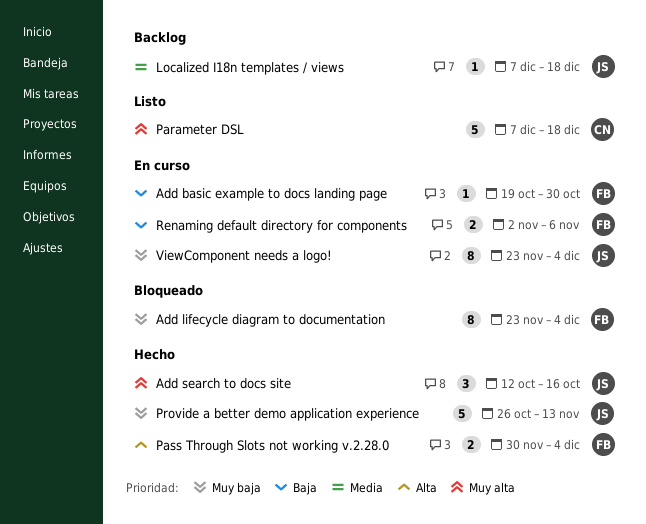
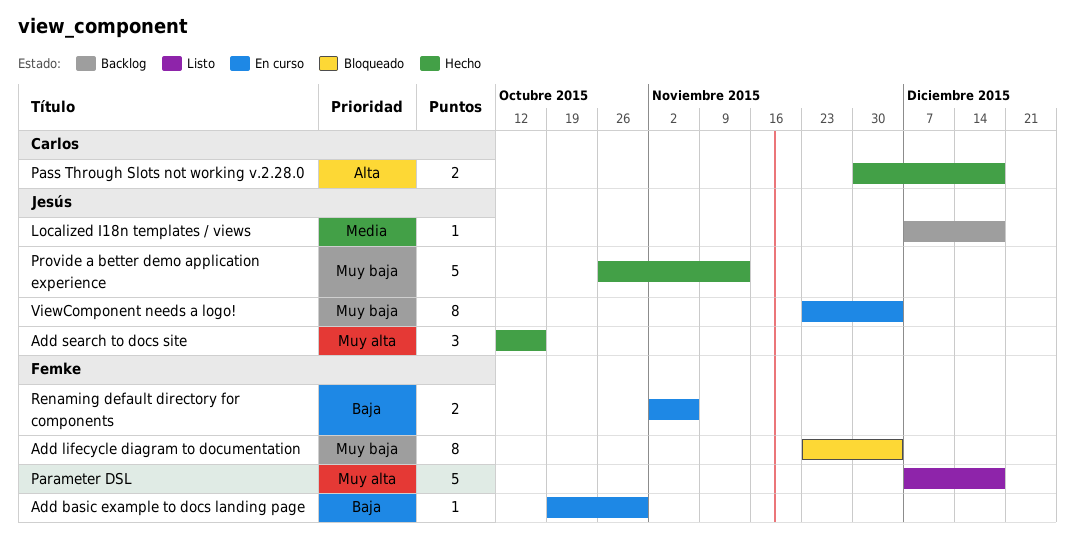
Parameter DSL, owner: Carlos -> Femke
Pass Through Slots not working v.2.28.0, owner: Femke -> Carlos
Pass Through Slots not working v.2.28.0, due: Dec 4 -> Dec 18

